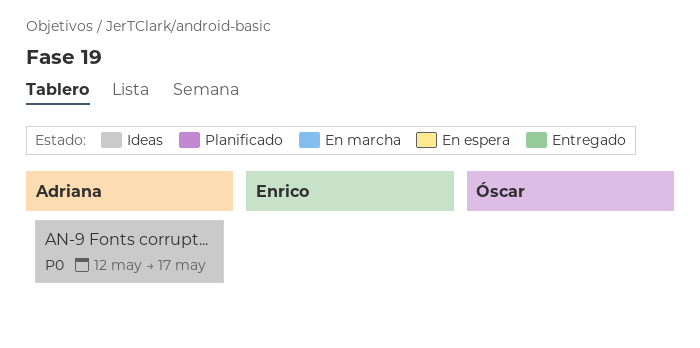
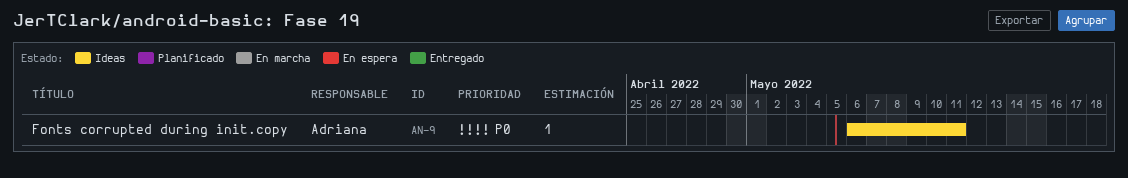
AN-9, start: May 12 -> May 6
AN-9, due: May 17 -> May 11

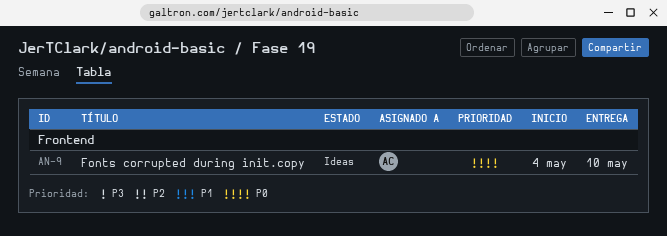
AN-9, start: May 6 -> May 4
AN-9, due: May 11 -> May 10

